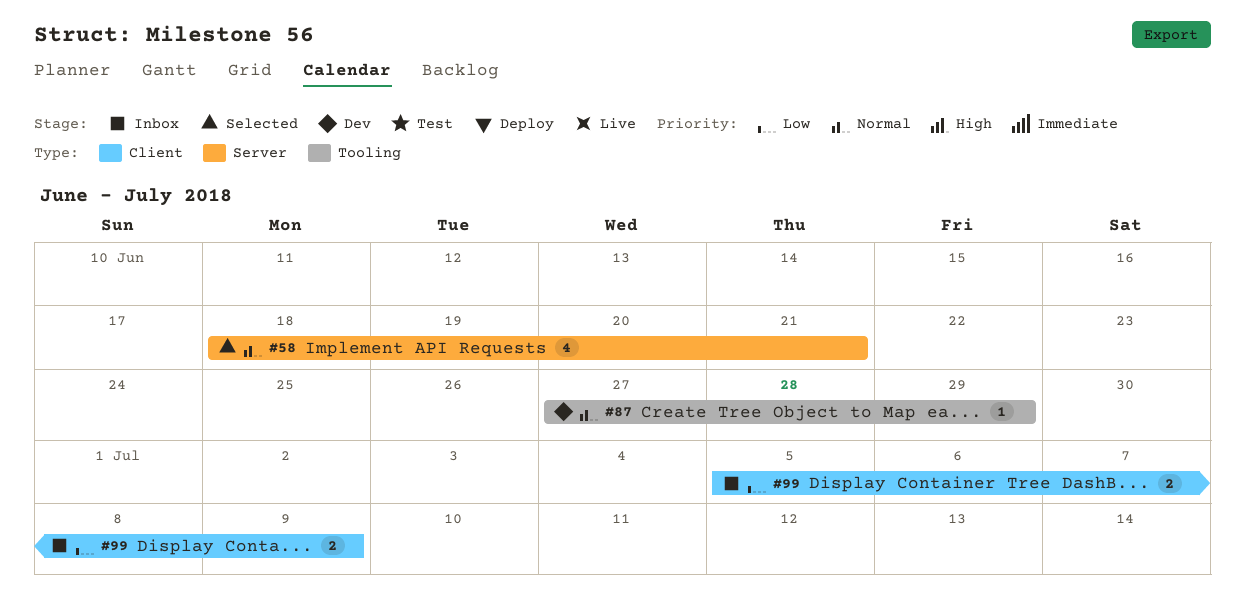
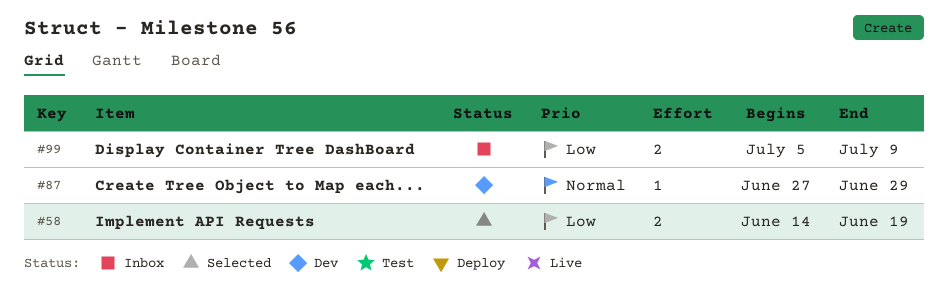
#58, priority: Normal -> Low
#58, estimate: 4 -> 2
#58, start: Jun 18 -> Jun 14
#58, due: Jun 21 -> Jun 19

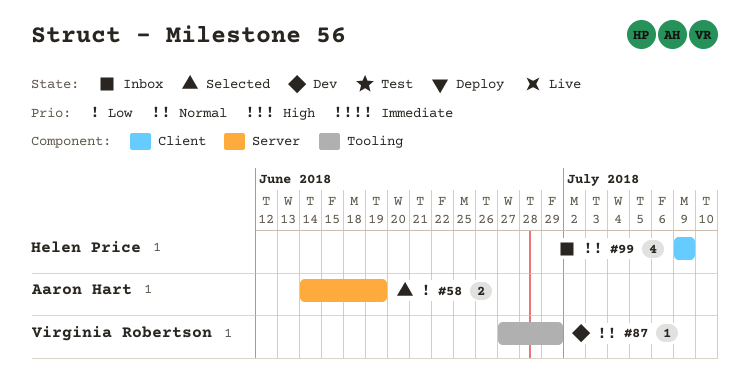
#99, priority: Low -> Normal
#99, estimate: 2 -> 4
#99, start: Jul 5 -> Jul 9

